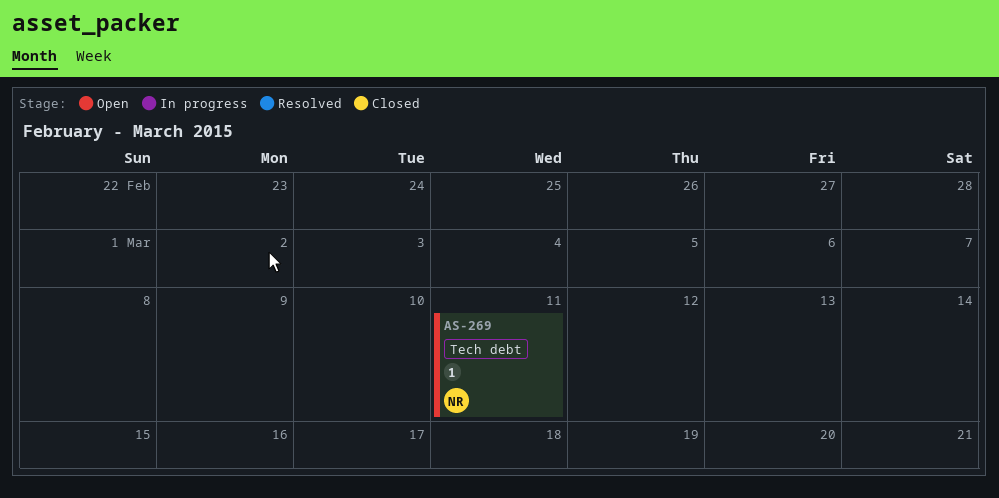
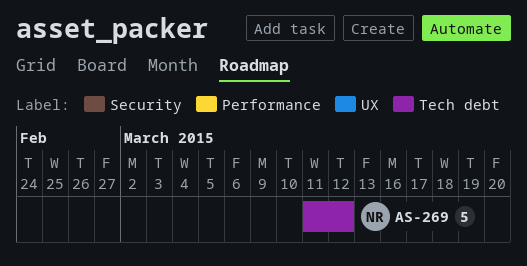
AS-269, estimate: 1 -> 5
AS-269, due: Mar 11 -> Mar 12

